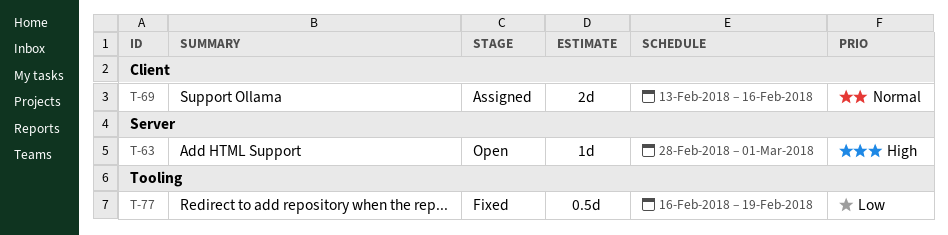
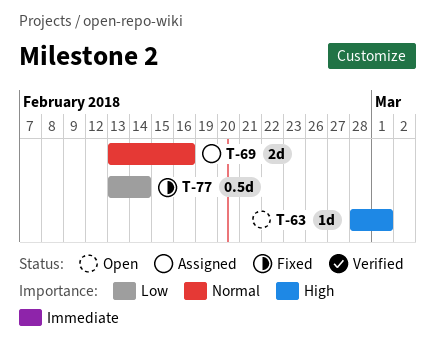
T-77, start: Feb 16 -> Feb 13
T-77, due: Feb 19 -> Feb 14

